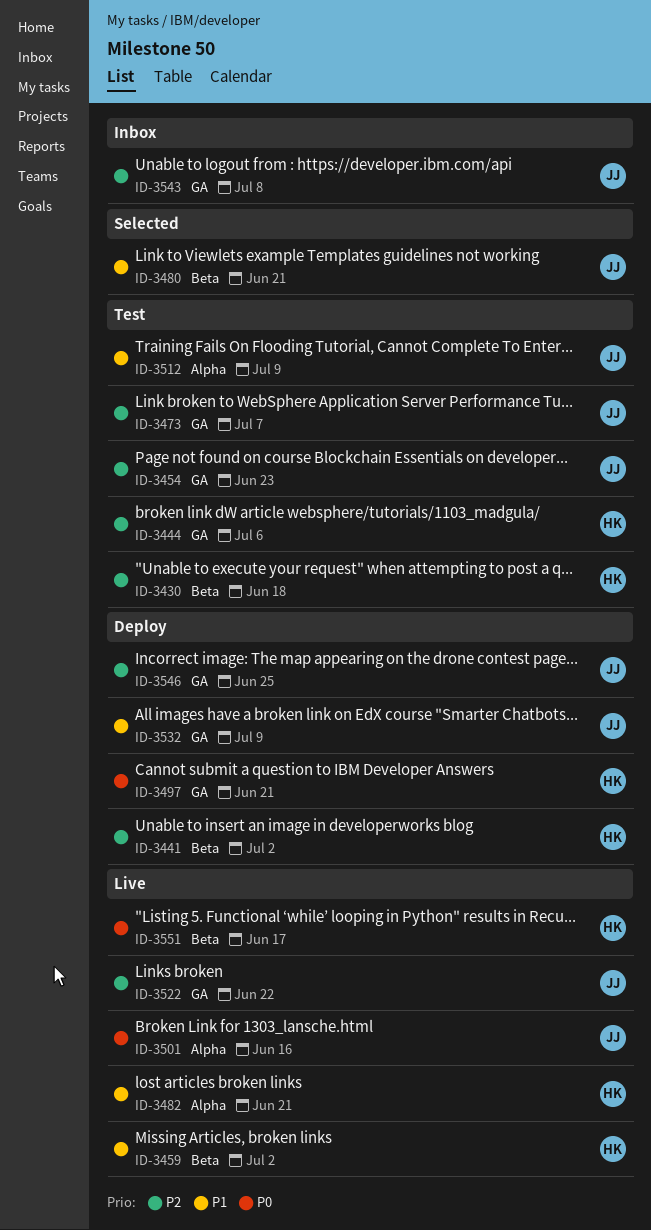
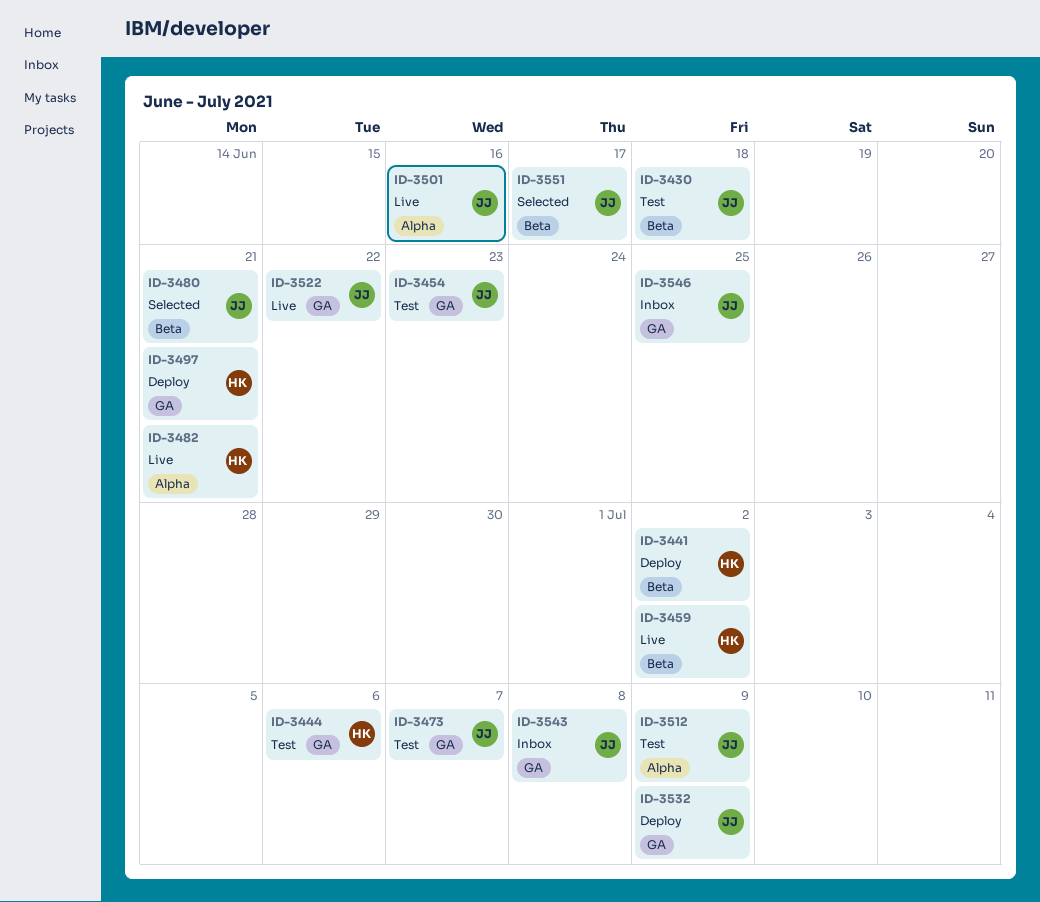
ID-3430, owner: HK -> JJ
ID-3546, status: Deploy -> Inbox
ID-3551, status: Live -> Selected
ID-3551, owner: HK -> JJ

